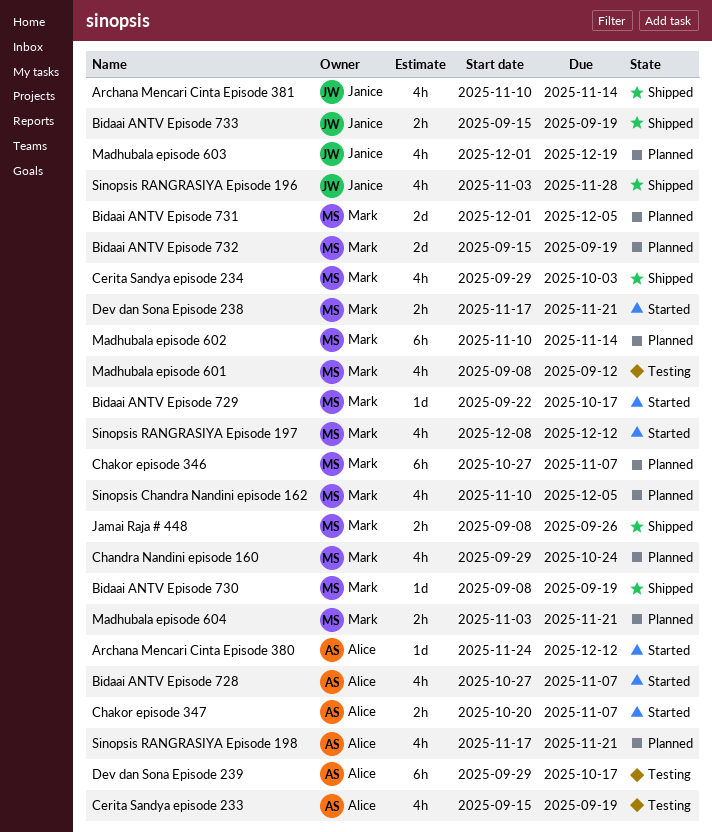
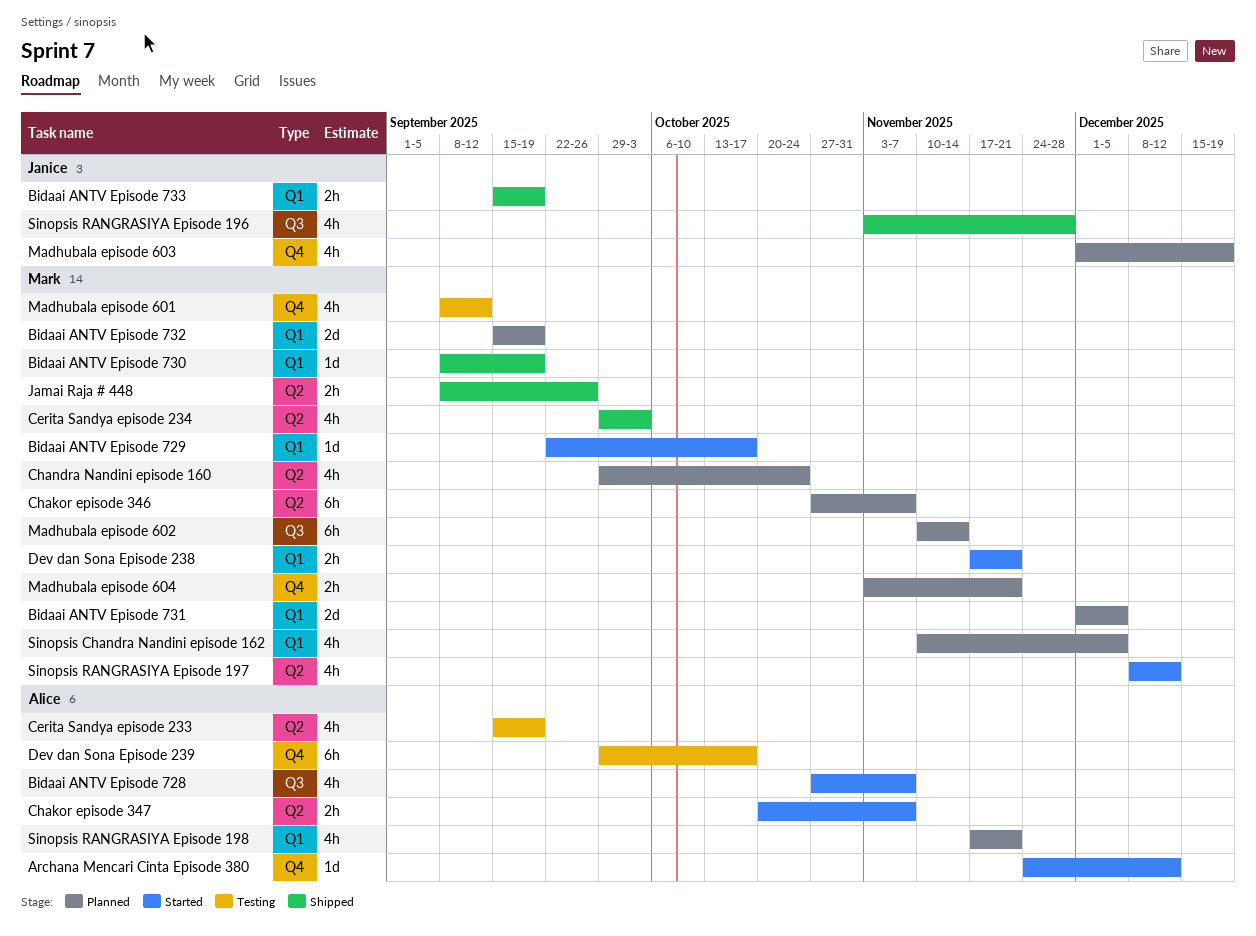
Archana Mencari Cinta Episode 381: present -> none

